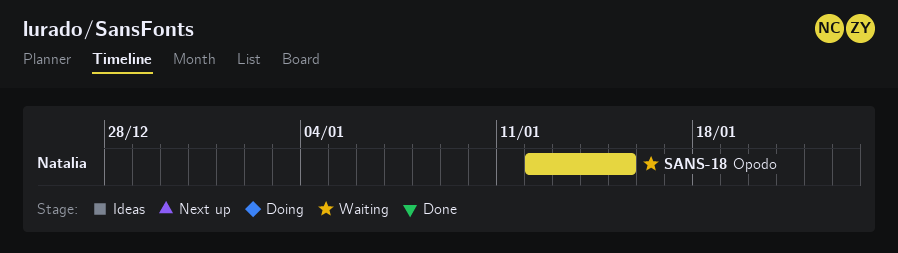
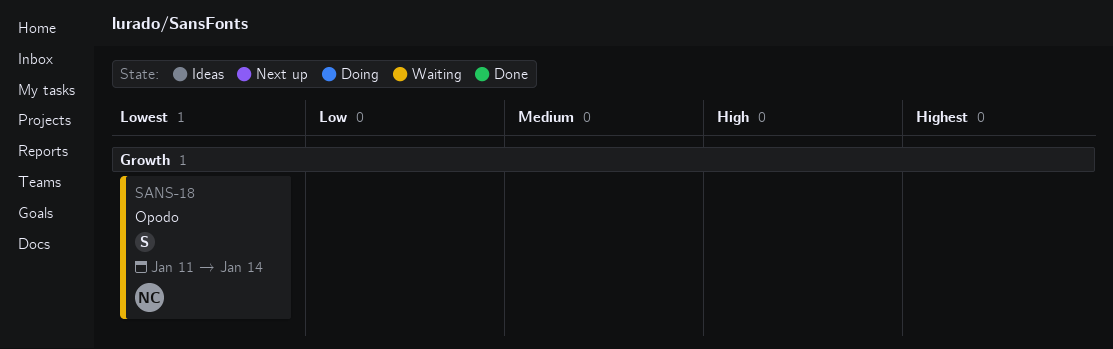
SANS-18, start: Jan 12 -> Jan 11
SANS-18, due: Jan 15 -> Jan 14

